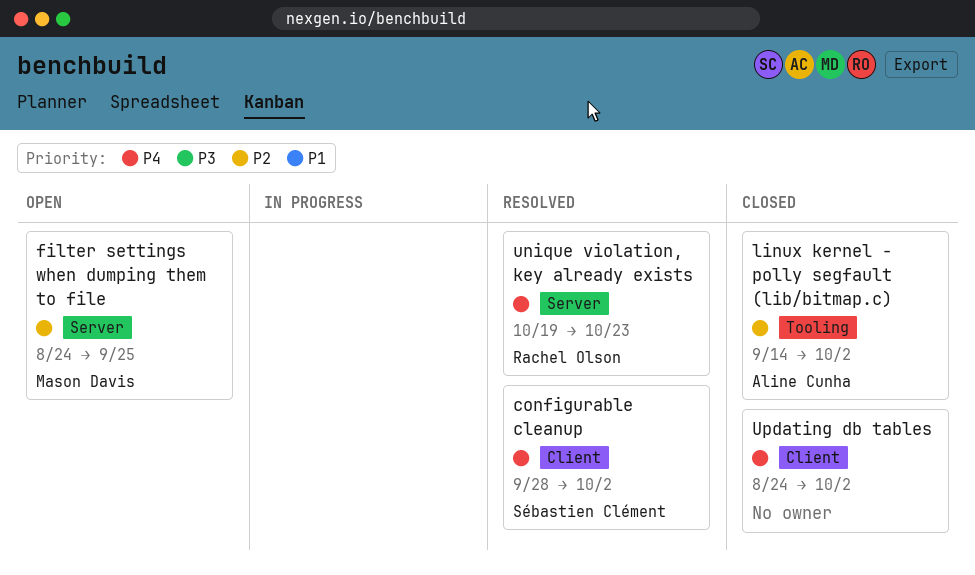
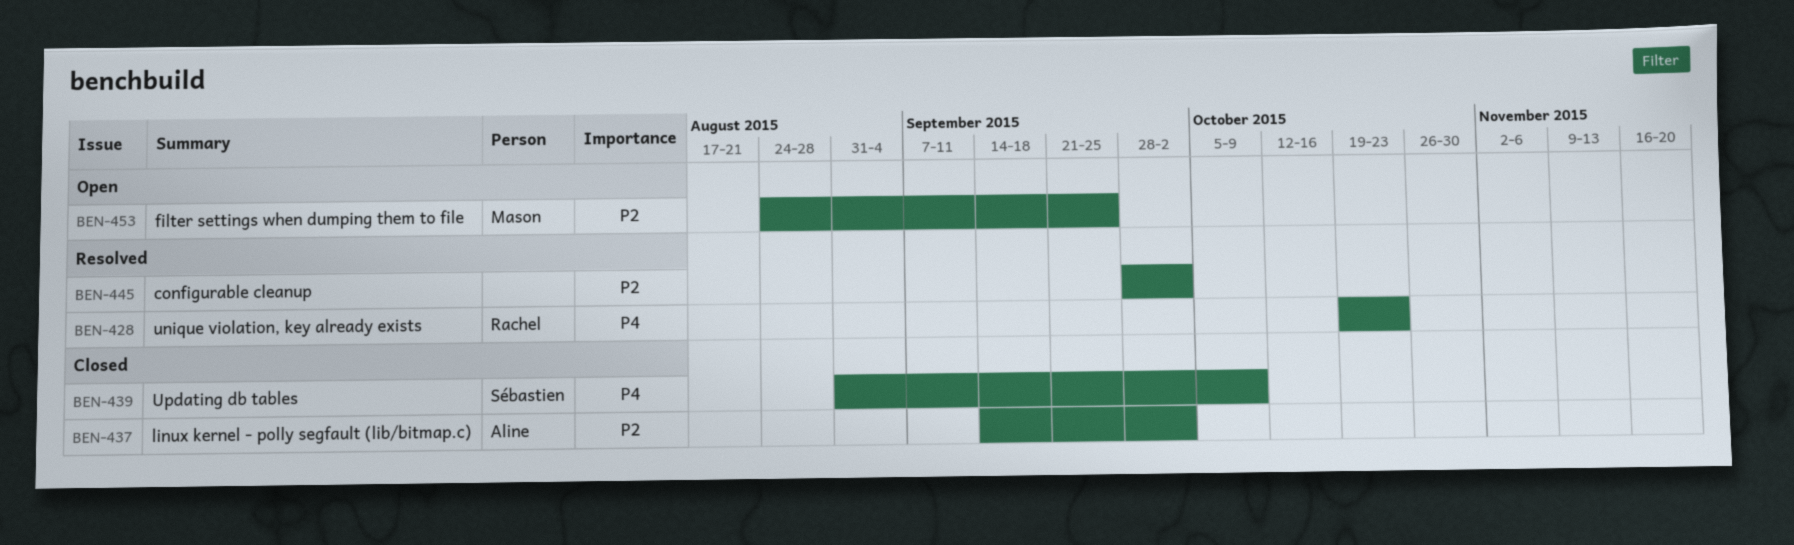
configurable cleanup, owner: Sébastien Clément -> none
configurable cleanup, priority: P4 -> P2
Updating db tables, owner: none -> Sébastien Clément
Updating db tables, start: Aug 24 -> Aug 31
Updating db tables, due: Oct 2 -> Oct 9

